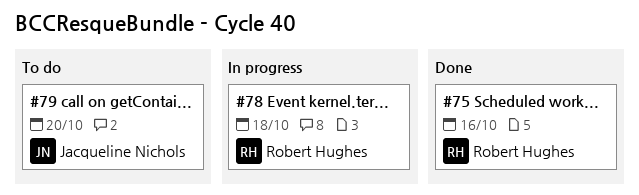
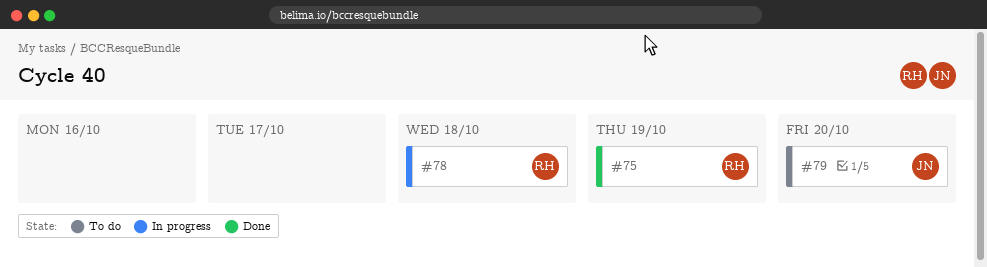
#75, due: Oct 16 -> Oct 19

